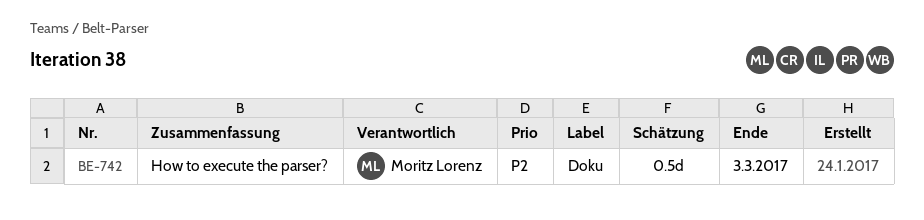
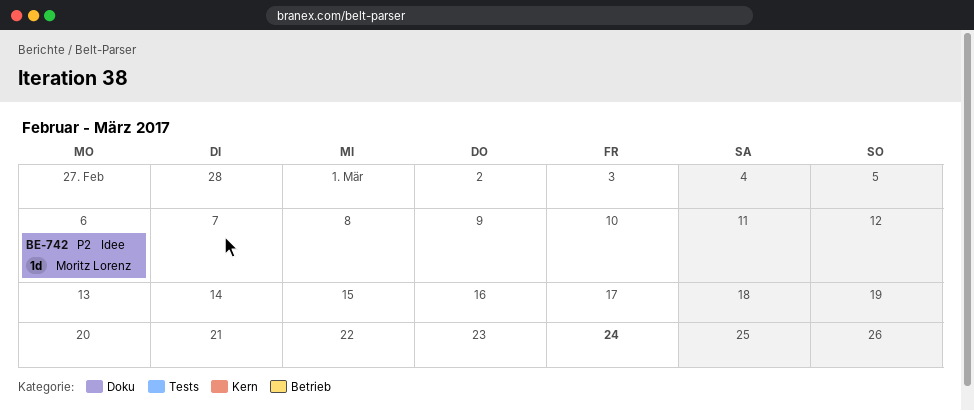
BE-742, estimate: 0.5d -> 1d
BE-742, due: Mar 3 -> Mar 6

